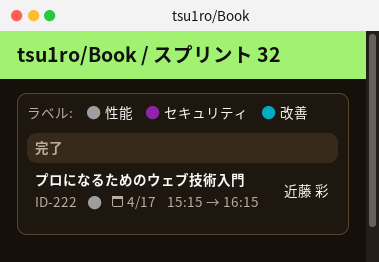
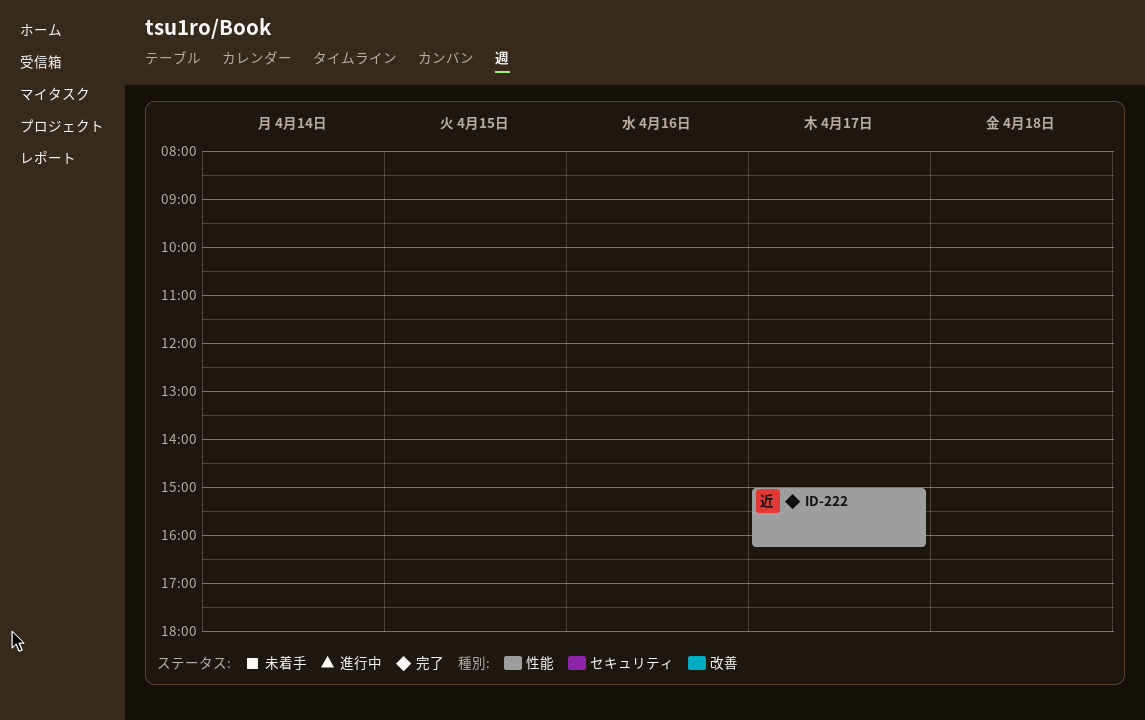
ID-222, begins: 15:15 -> 15:00

